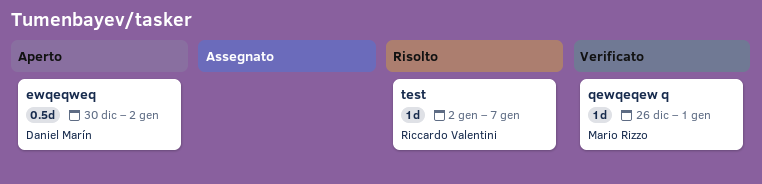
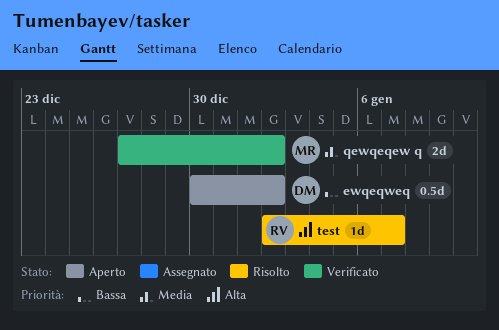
qewqeqew q, estimate: 1d -> 2d
qewqeqew q, start: Dec 26 -> Dec 27
qewqeqew q, due: Jan 1 -> Jan 2

